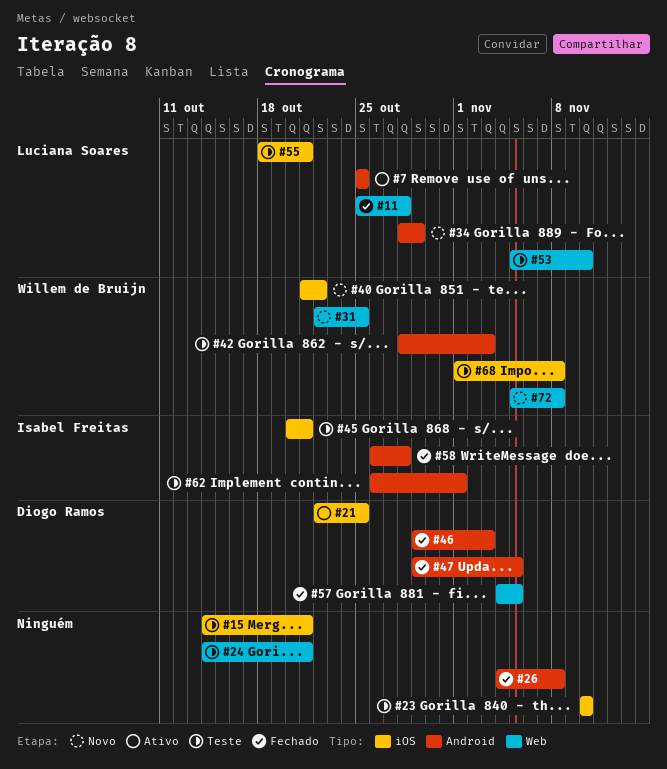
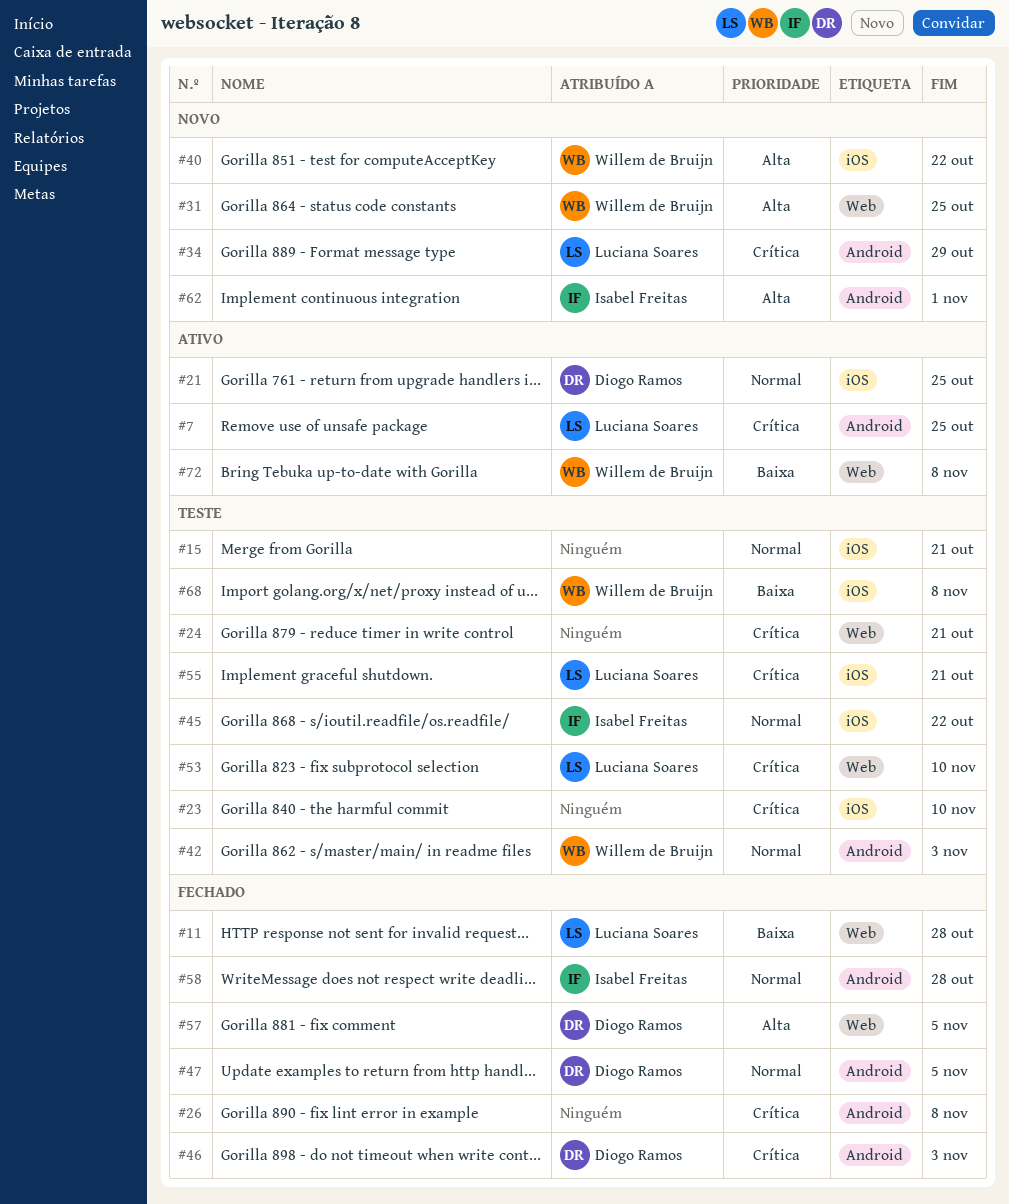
#45, due: Oct 21 -> Oct 22
#62, status: Teste -> Novo
#72, status: Novo -> Ativo

